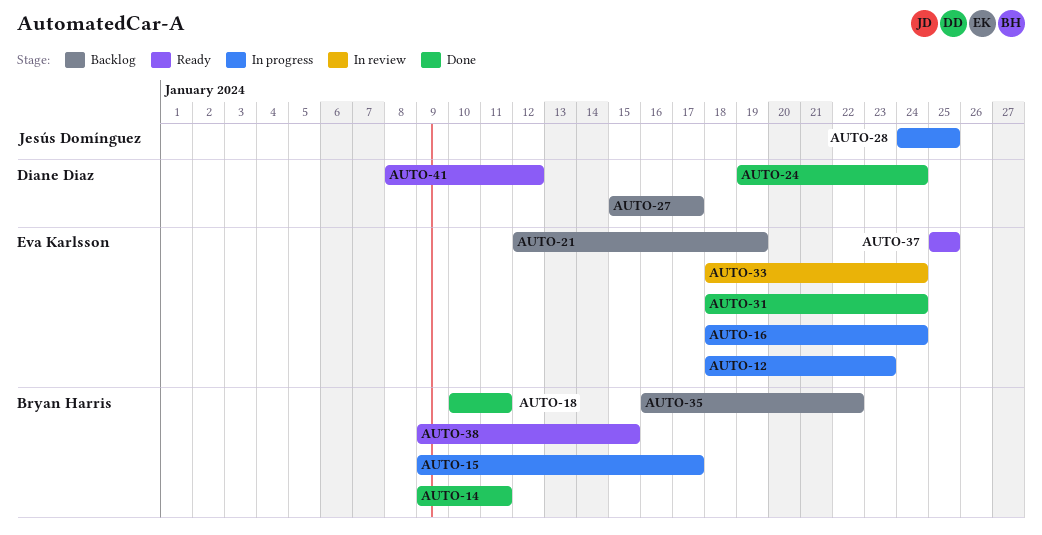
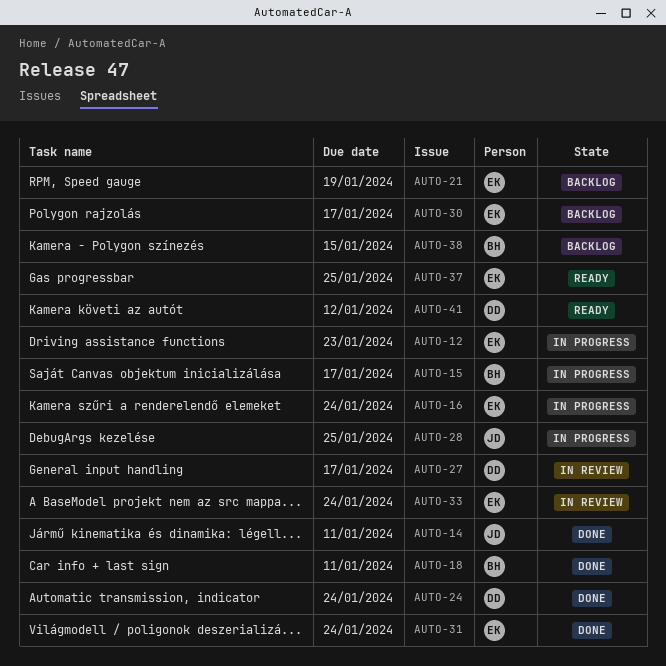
AUTO-14, owner: Bryan Harris -> Jesús Domínguez
AUTO-27, status: Backlog -> In review
AUTO-30: none -> present
AUTO-35: present -> none
AUTO-38, status: Ready -> Backlog

